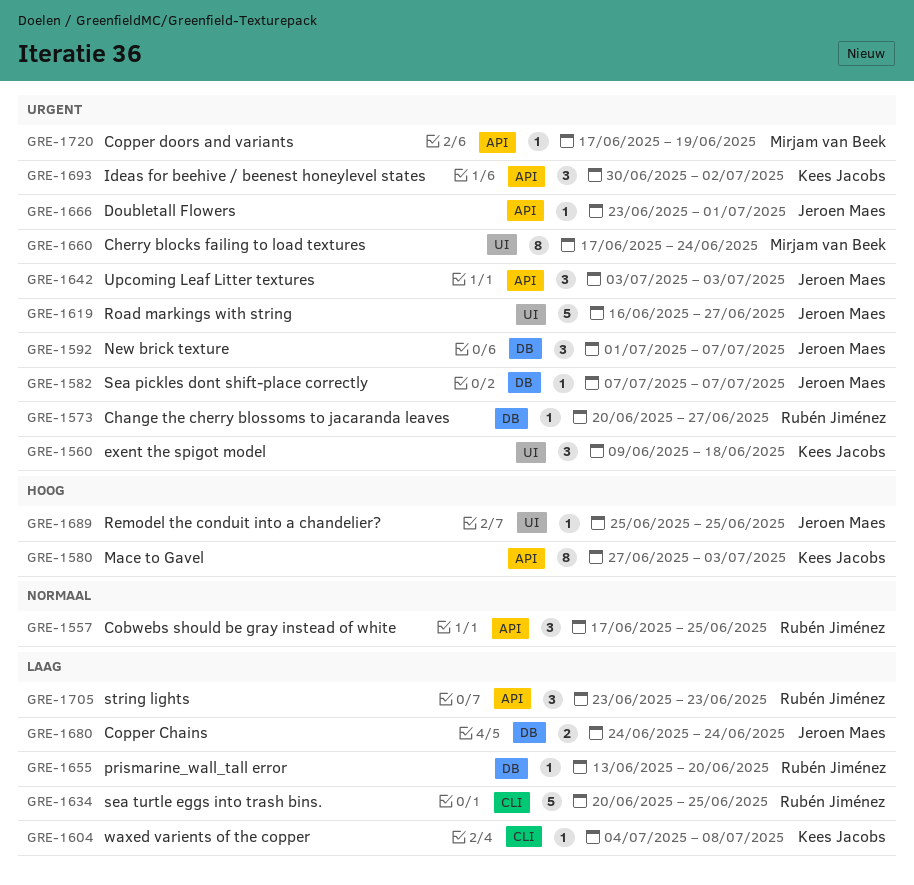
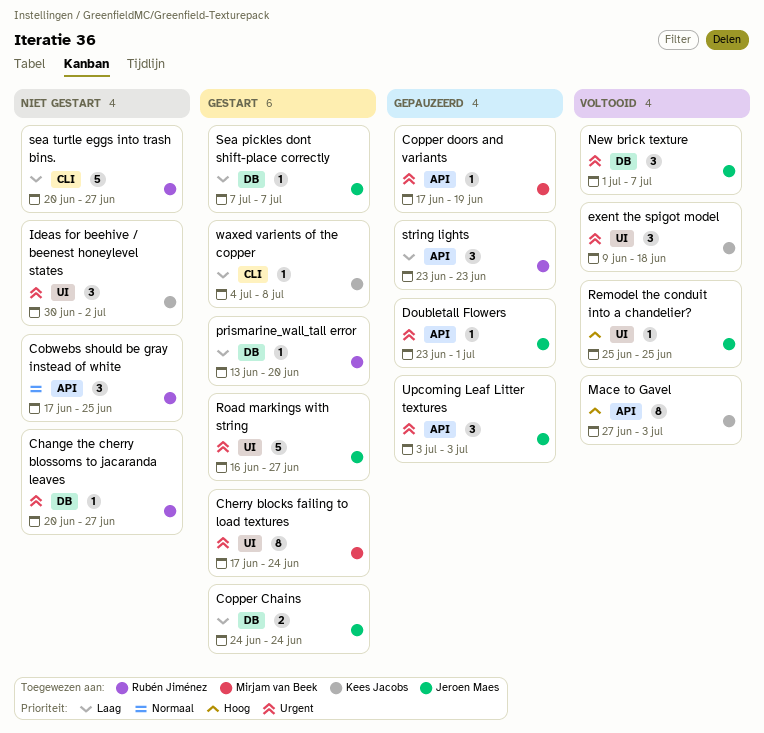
Ideas for beehive / beenest honeylevel states, label: API -> UI
Sea pickles dont shift-place correctly, priority: Urgent -> Laag
sea turtle eggs into trash bins., due: Jun 25 -> Jun 27

